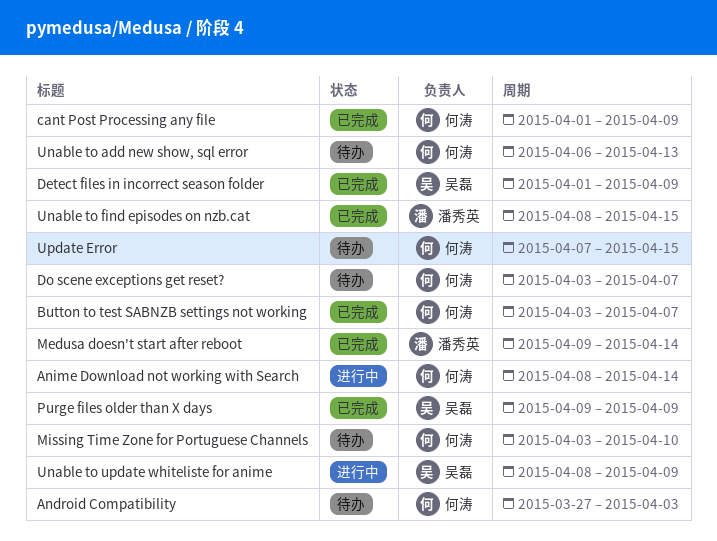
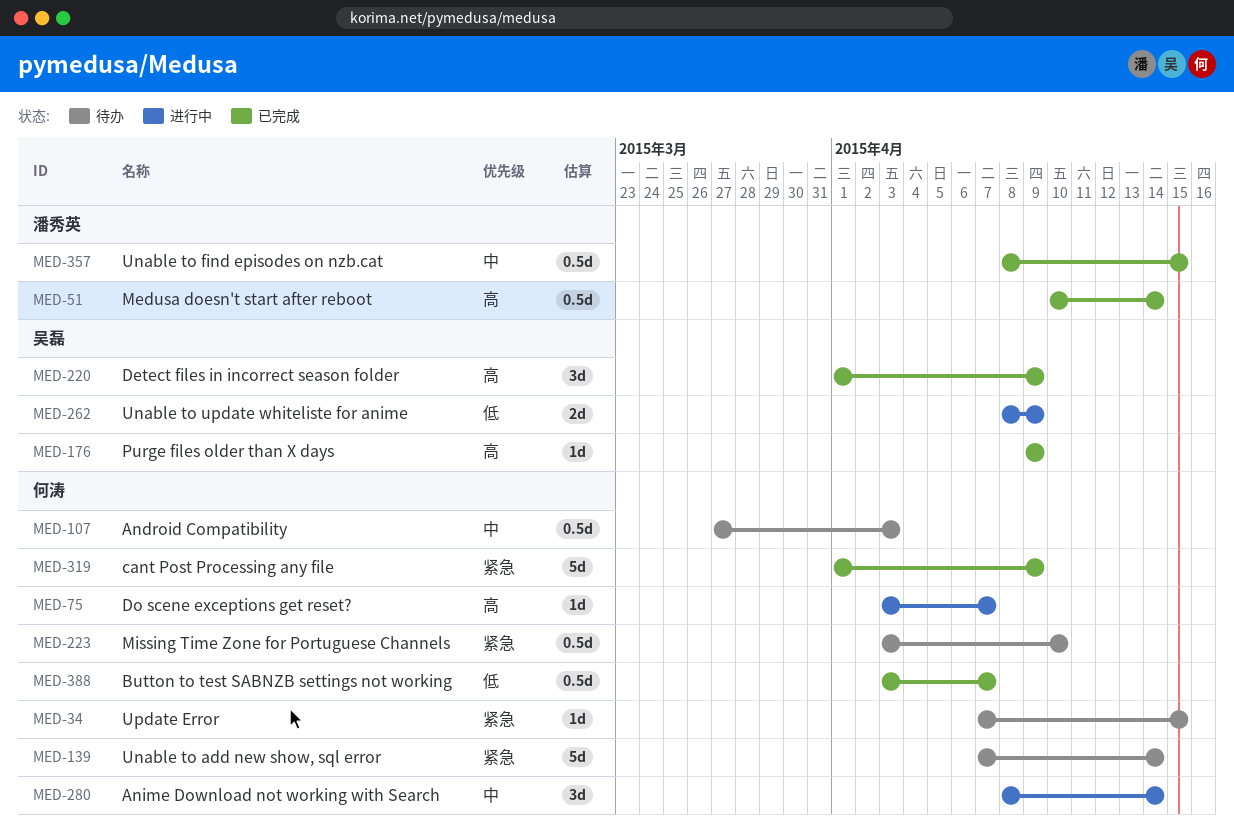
Do scene exceptions get reset?, status: 待办 -> 进行中
Medusa doesn't start after reboot, start: Apr 9 -> Apr 10
Unable to add new show, sql error, start: Apr 6 -> Apr 7
Unable to add new show, sql error, due: Apr 13 -> Apr 14

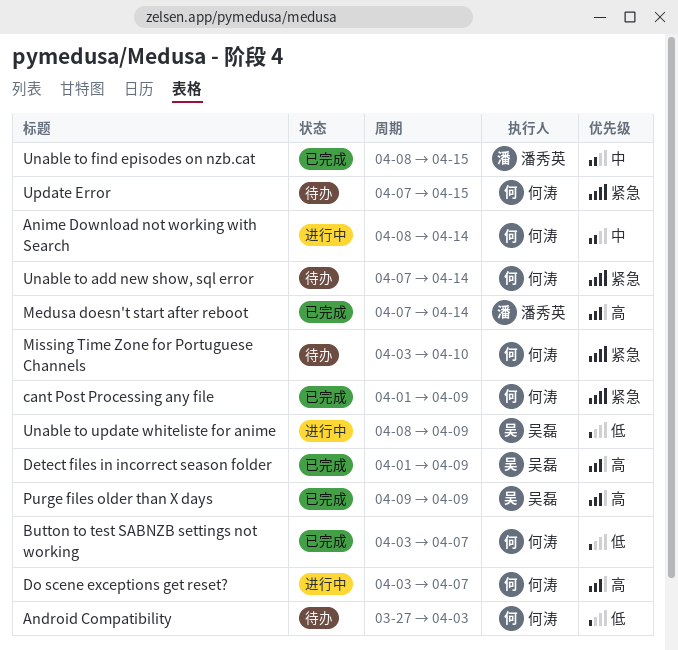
Android Compatibility, priority: 中 -> 低
Medusa doesn't start after reboot, start: Apr 10 -> Apr 7

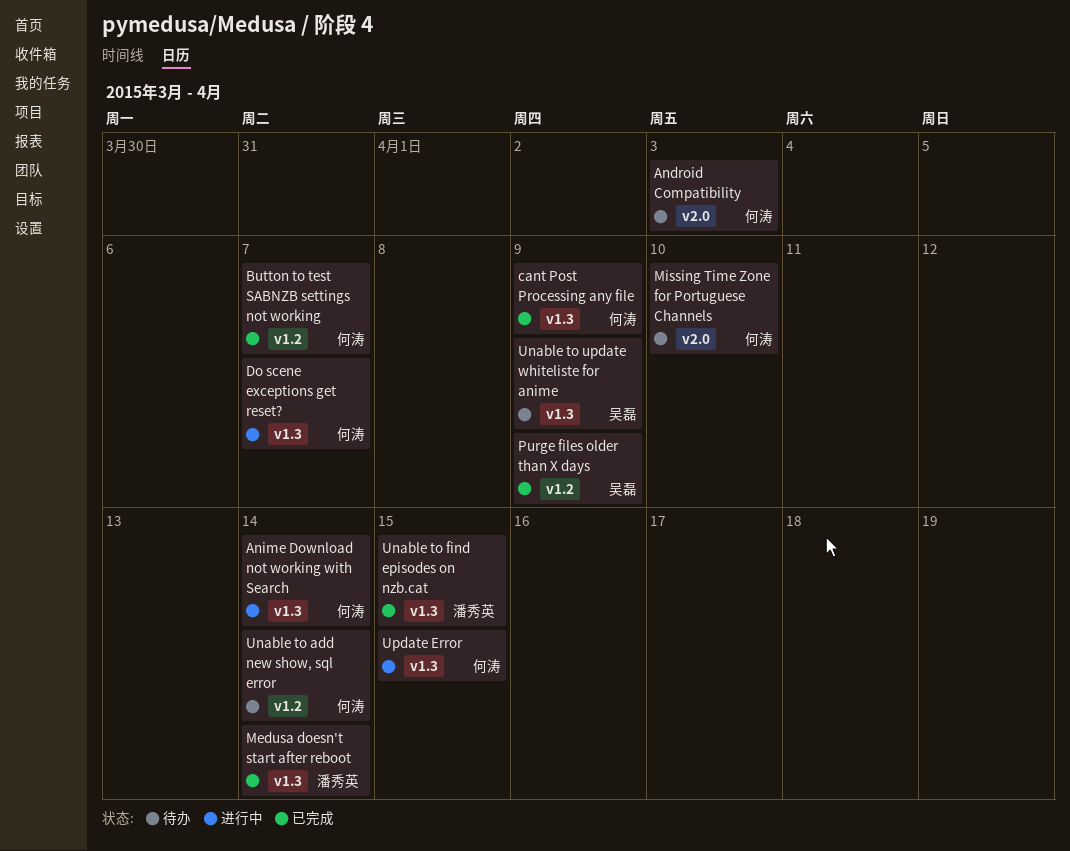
Detect files in incorrect season folder: present -> none
Unable to update whiteliste for anime, status: 进行中 -> 待办
Update Error, status: 待办 -> 进行中

